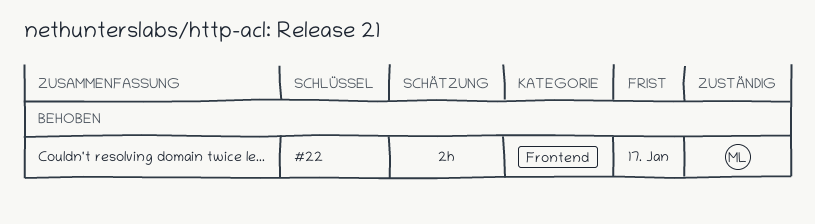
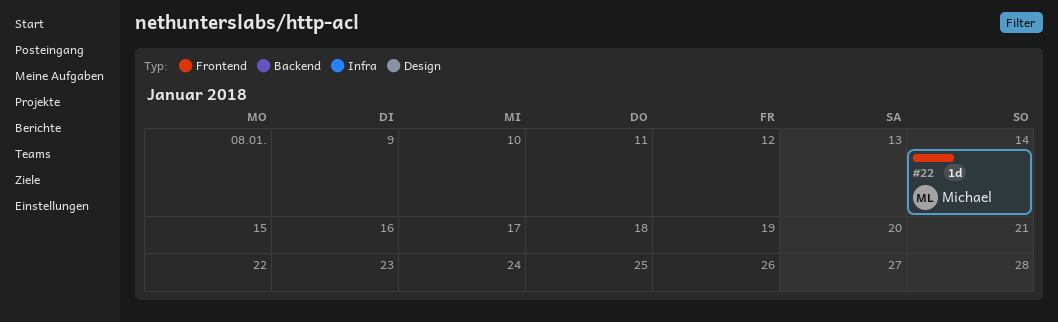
#22, estimate: 2h -> 1d
#22, due: Jan 17 -> Jan 14

